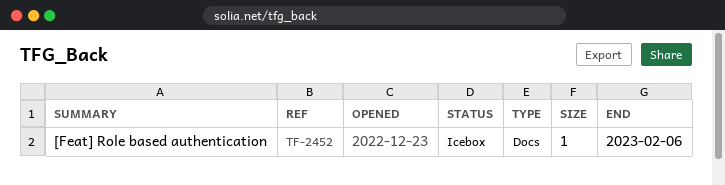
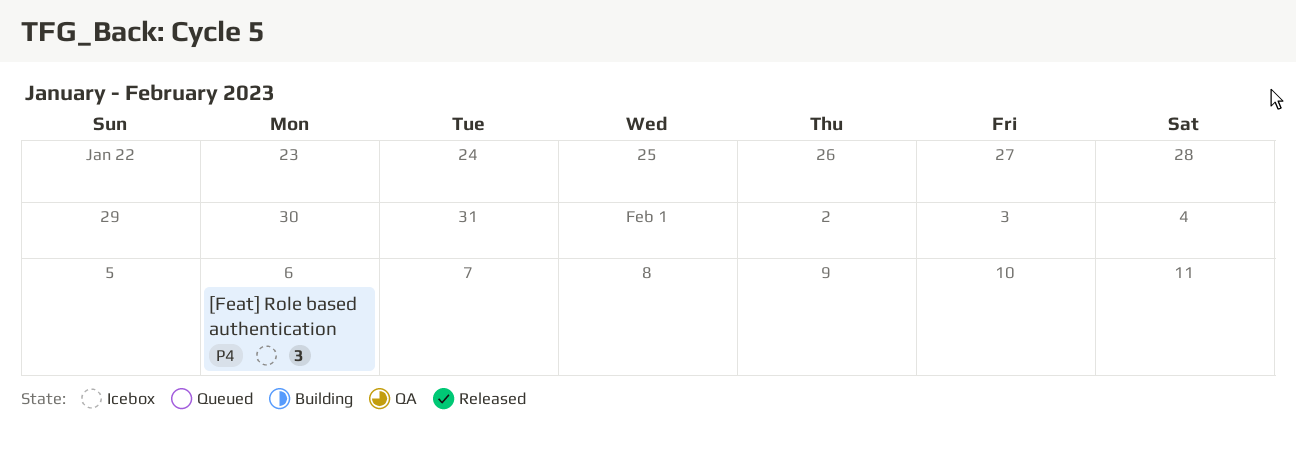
[Feat] Role based authentication, estimate: 1 -> 3

